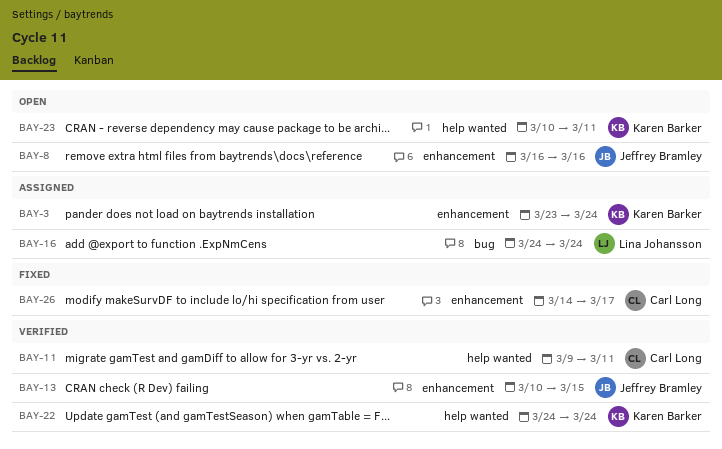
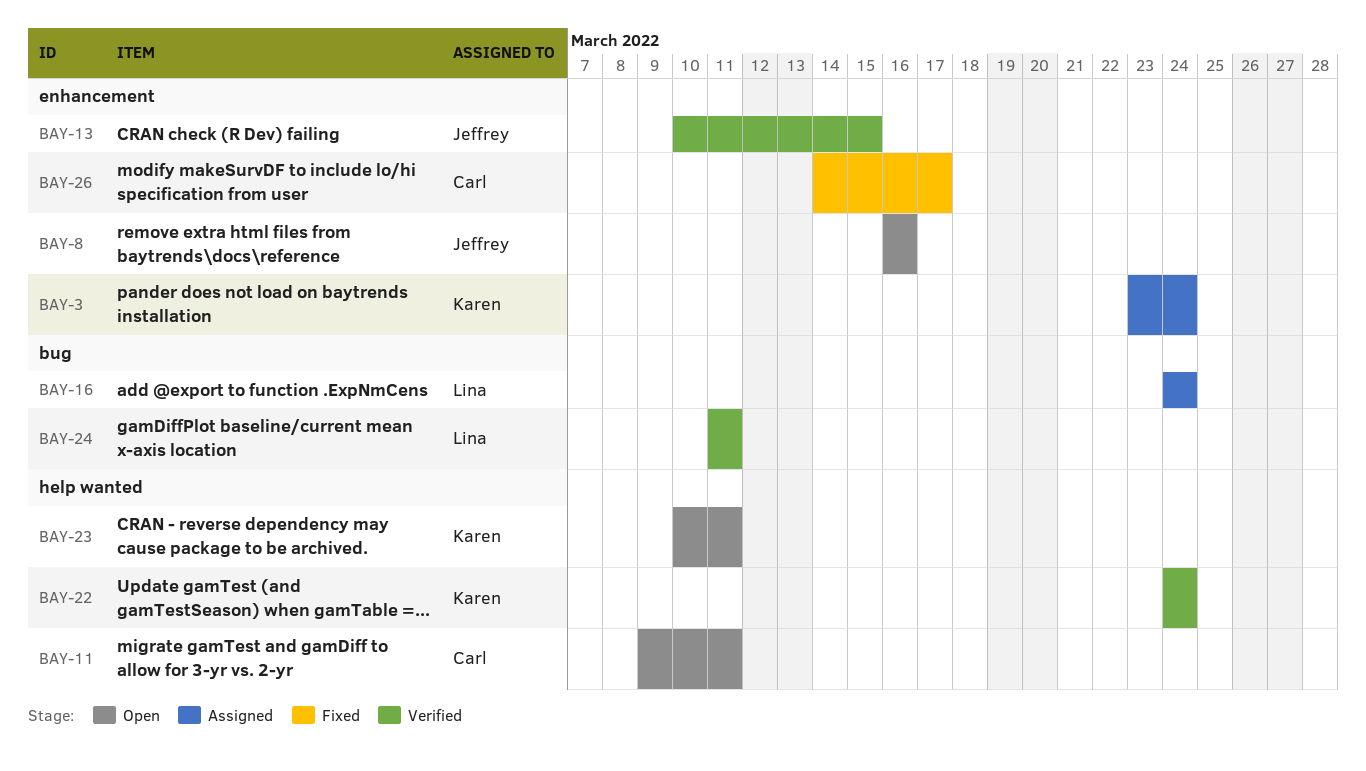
BAY-11, status: Verified -> Open
BAY-24: none -> present

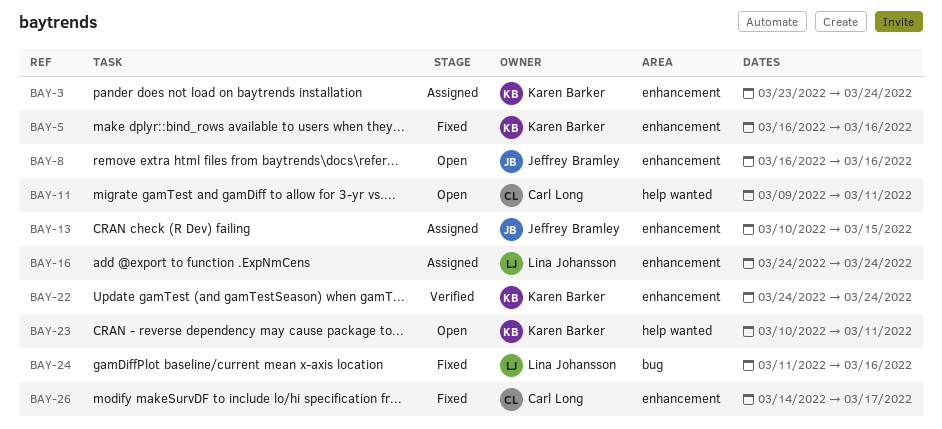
BAY-5: none -> present
BAY-13, status: Verified -> Assigned
BAY-16, label: bug -> enhancement
BAY-22, label: help wanted -> enhancement
BAY-24, status: Verified -> Fixed
BAY-24, due: Mar 11 -> Mar 16

